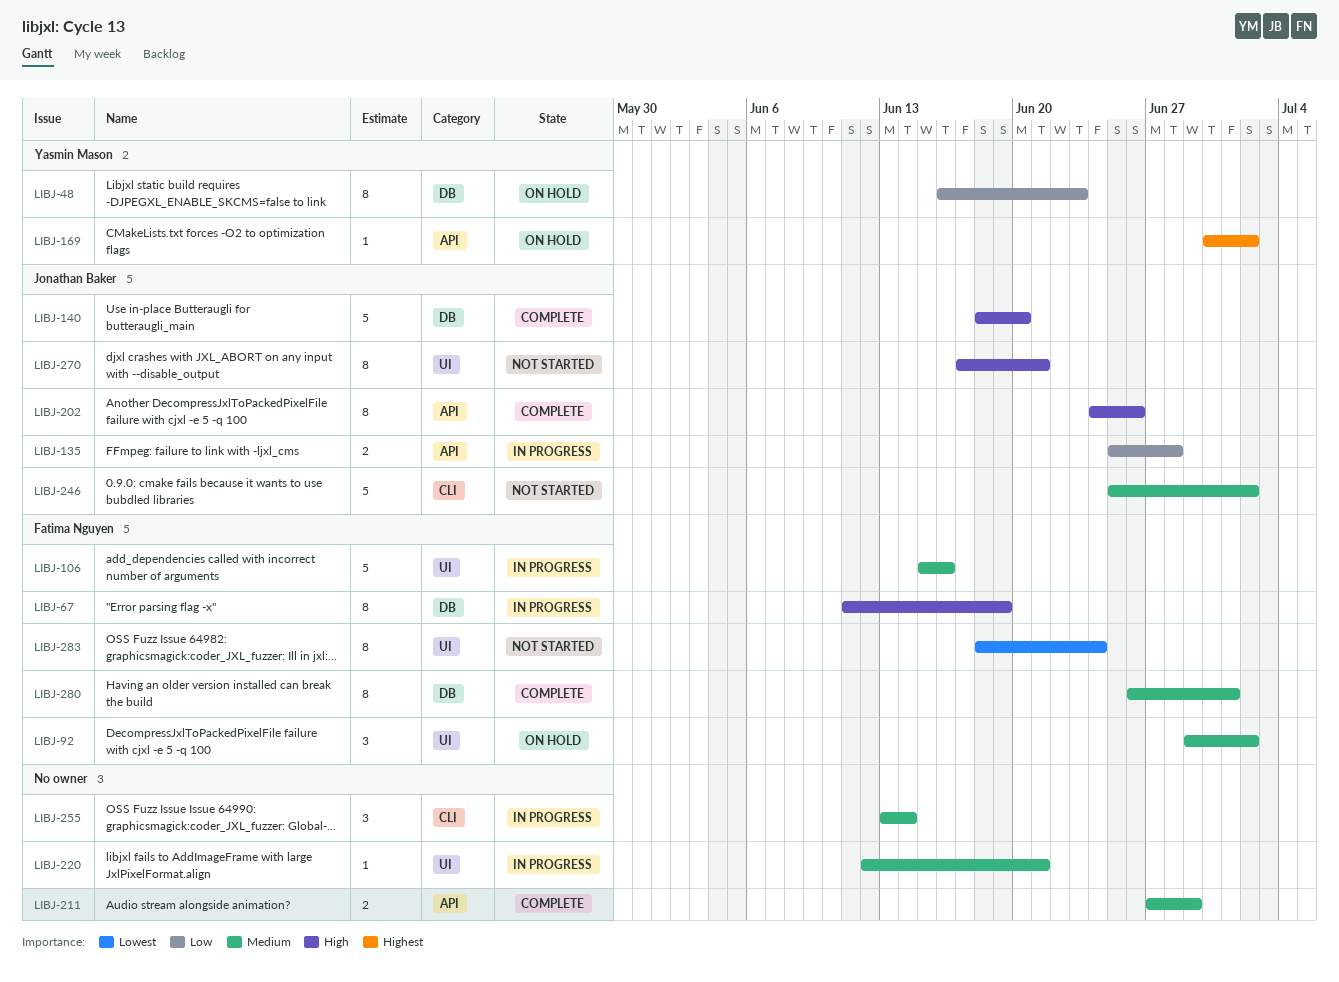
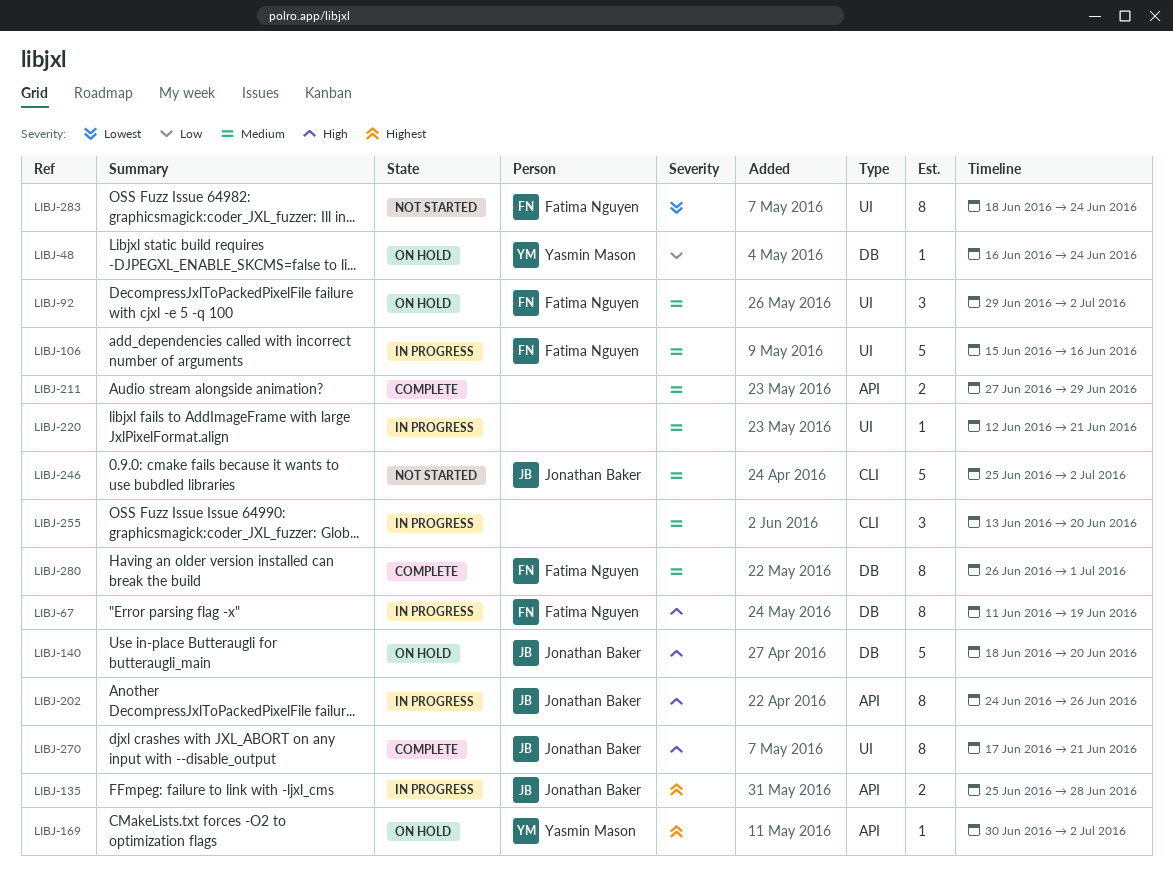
LIBJ-48, estimate: 8 -> 1
LIBJ-48, due: Jun 23 -> Jun 24
LIBJ-135, priority: Low -> Highest
LIBJ-140, status: Complete -> On hold
LIBJ-202, status: Complete -> In progress
LIBJ-255, due: Jun 14 -> Jun 20
LIBJ-270, status: Not started -> Complete

